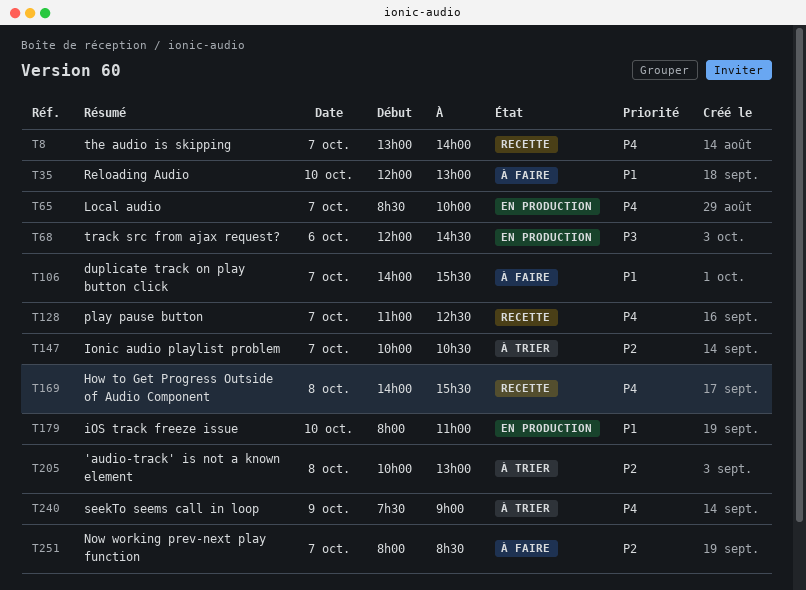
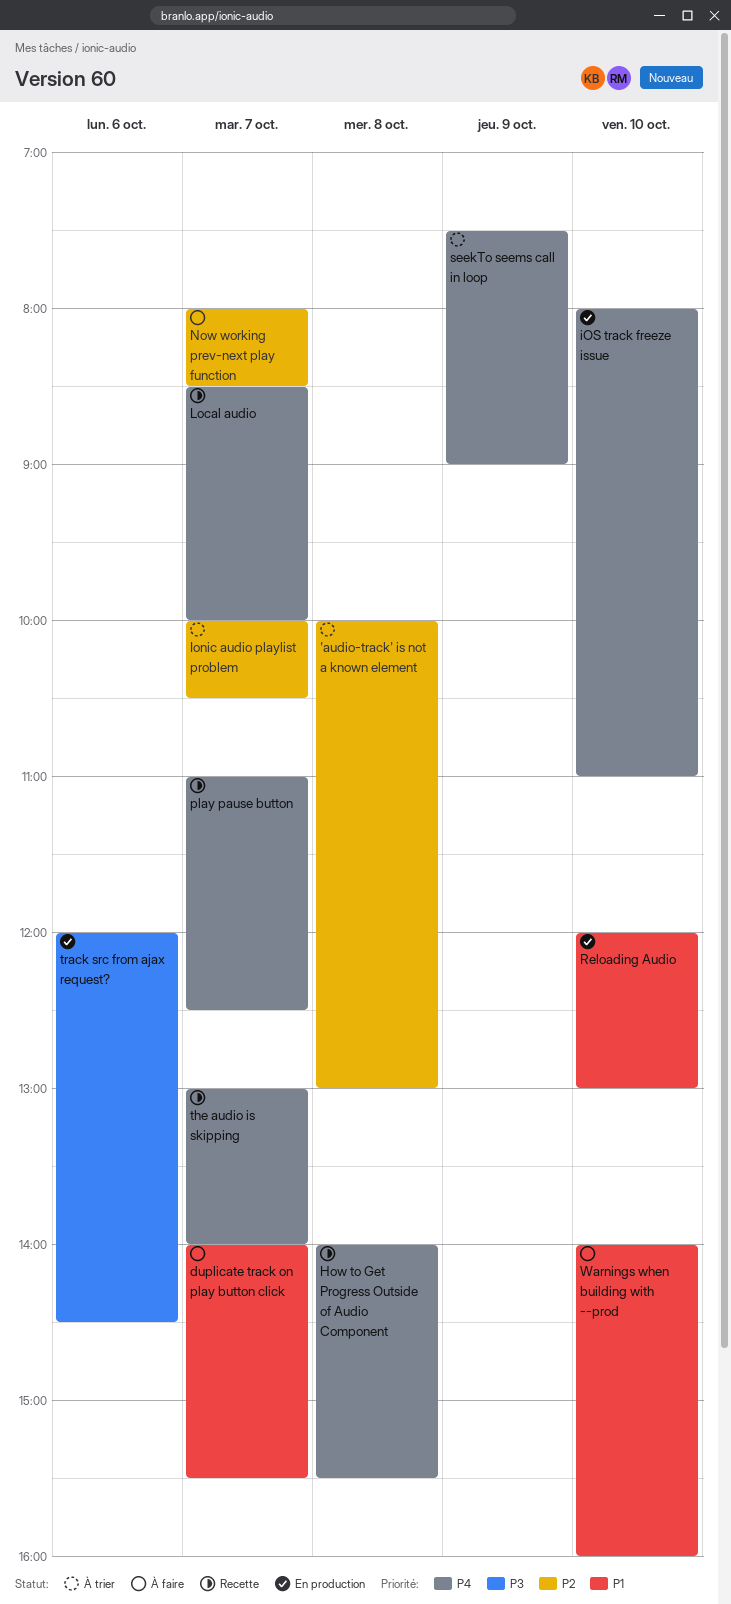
iOS track freeze issue, priority: P1 -> P4
Local audio, status: En production -> Recette
Reloading Audio, status: À faire -> En production
Warnings when building with --prod: none -> present

